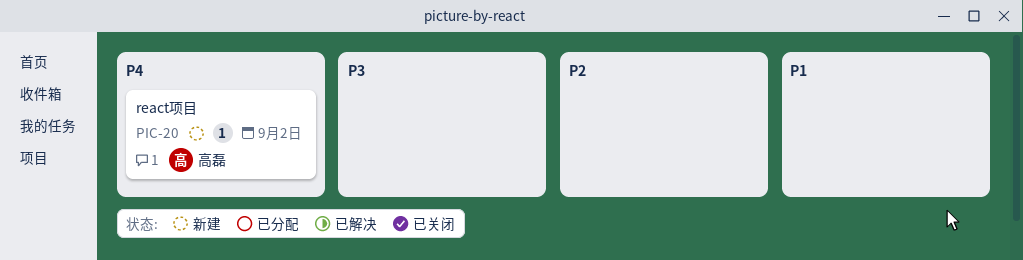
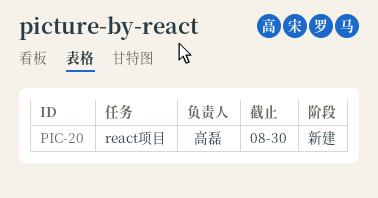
PIC-20, due: Sep 2 -> Aug 30

